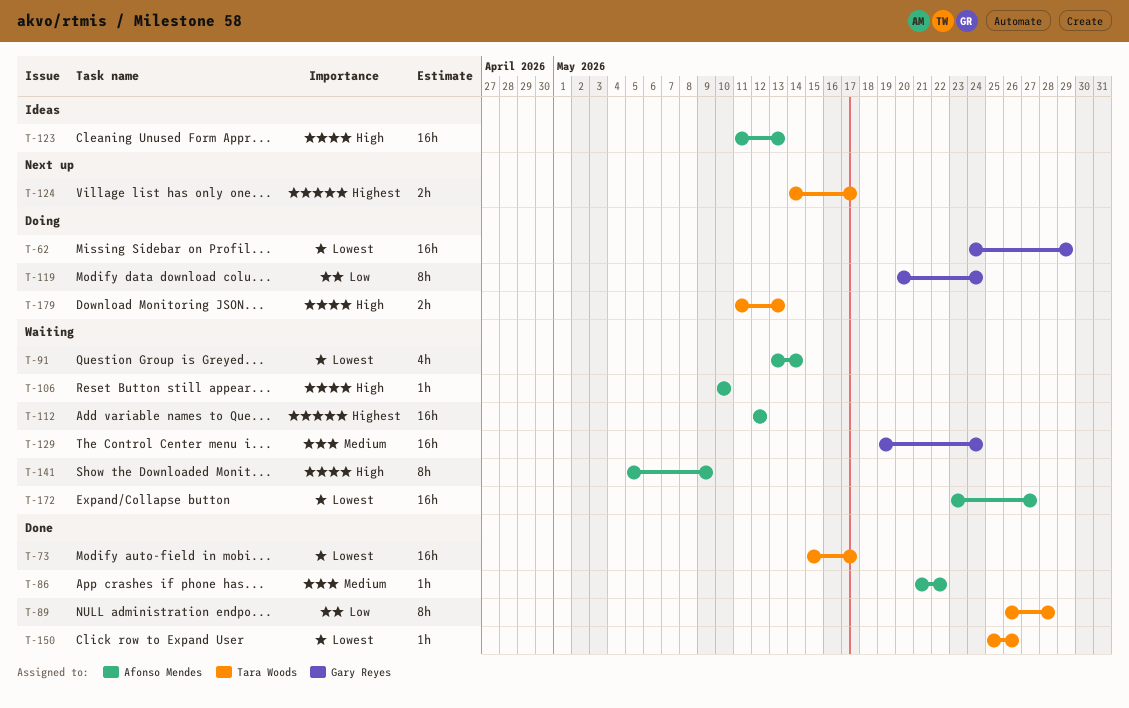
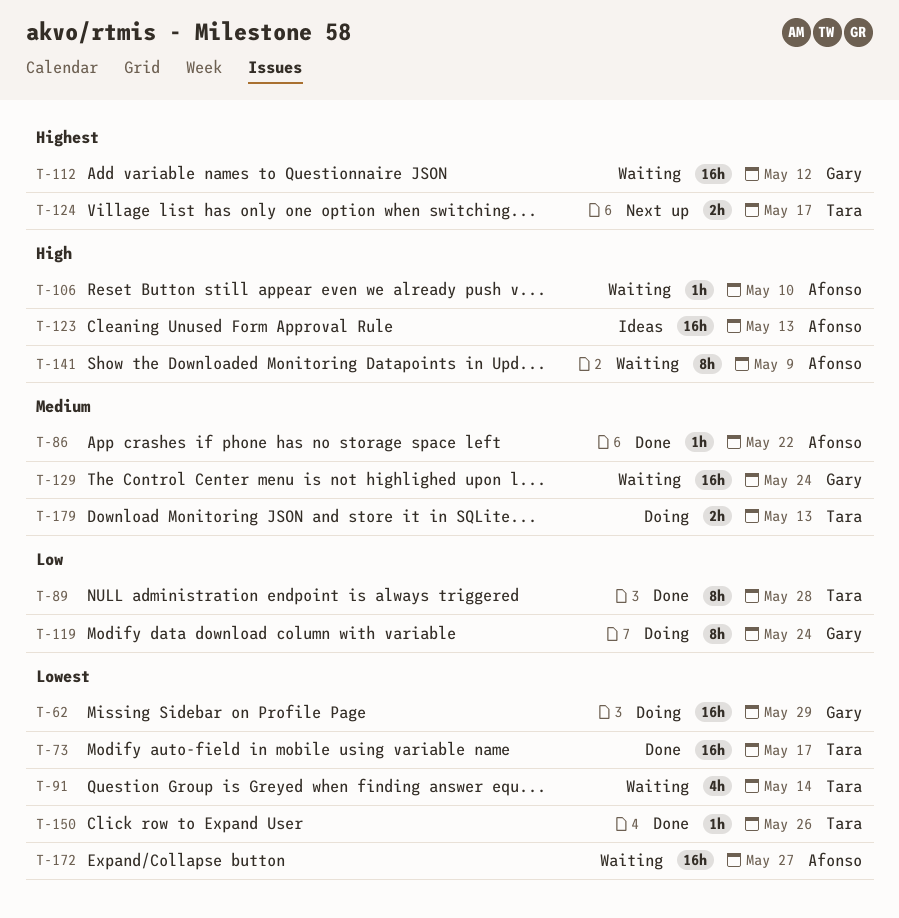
T-91, owner: Afonso Mendes -> Tara Woods
T-112, owner: Afonso Mendes -> Gary Reyes
T-179, priority: High -> Medium

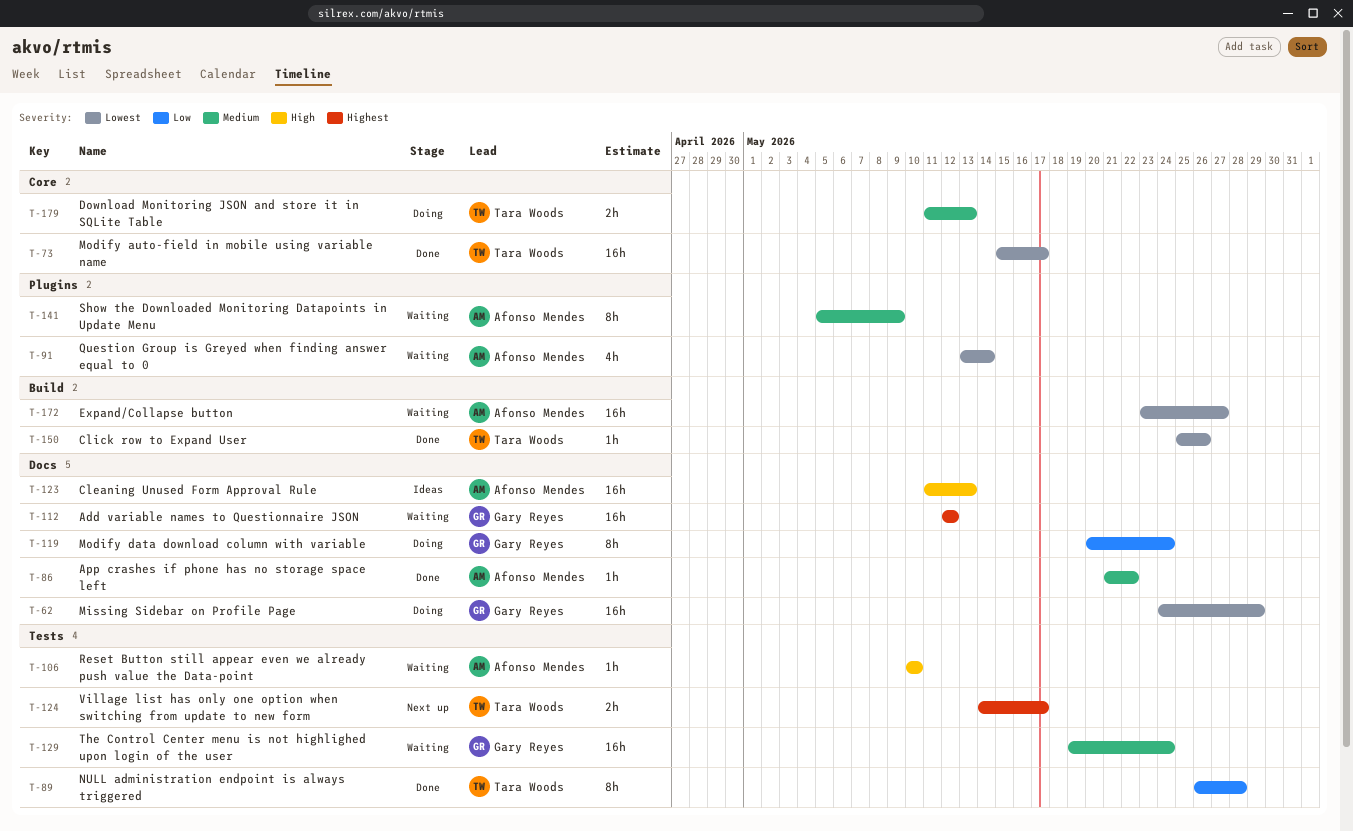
T-91, owner: Tara Woods -> Afonso Mendes
T-141, priority: High -> Medium

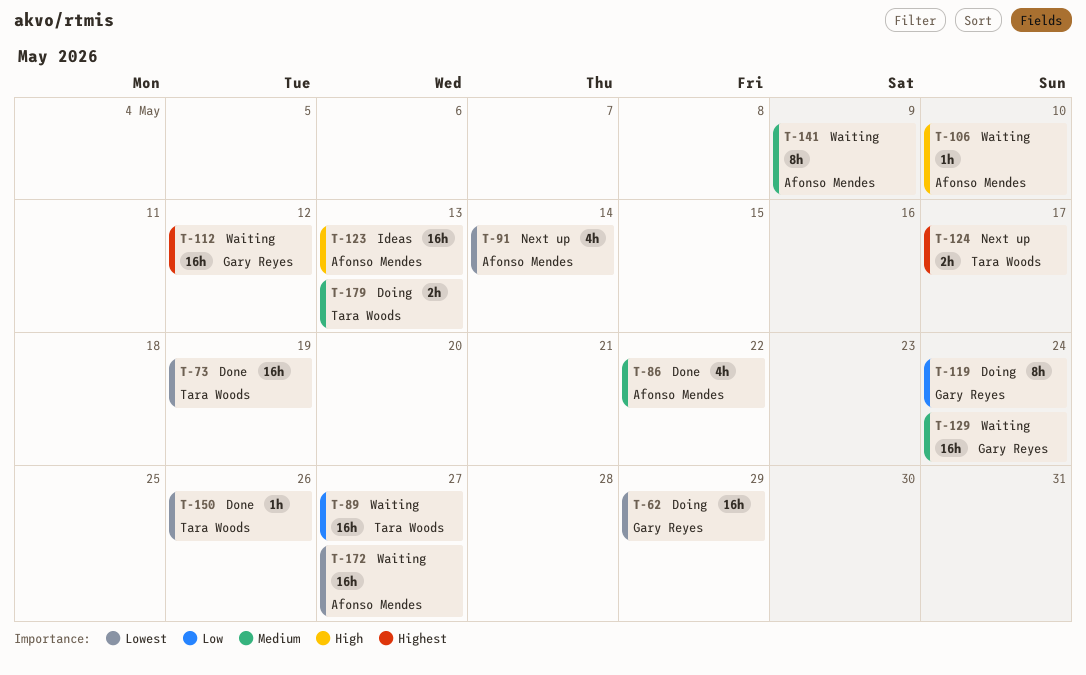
T-73, due: May 17 -> May 19
T-86, estimate: 1h -> 4h
T-89, status: Done -> Waiting
T-89, estimate: 8h -> 16h
T-89, due: May 28 -> May 27
T-91, status: Waiting -> Next up

